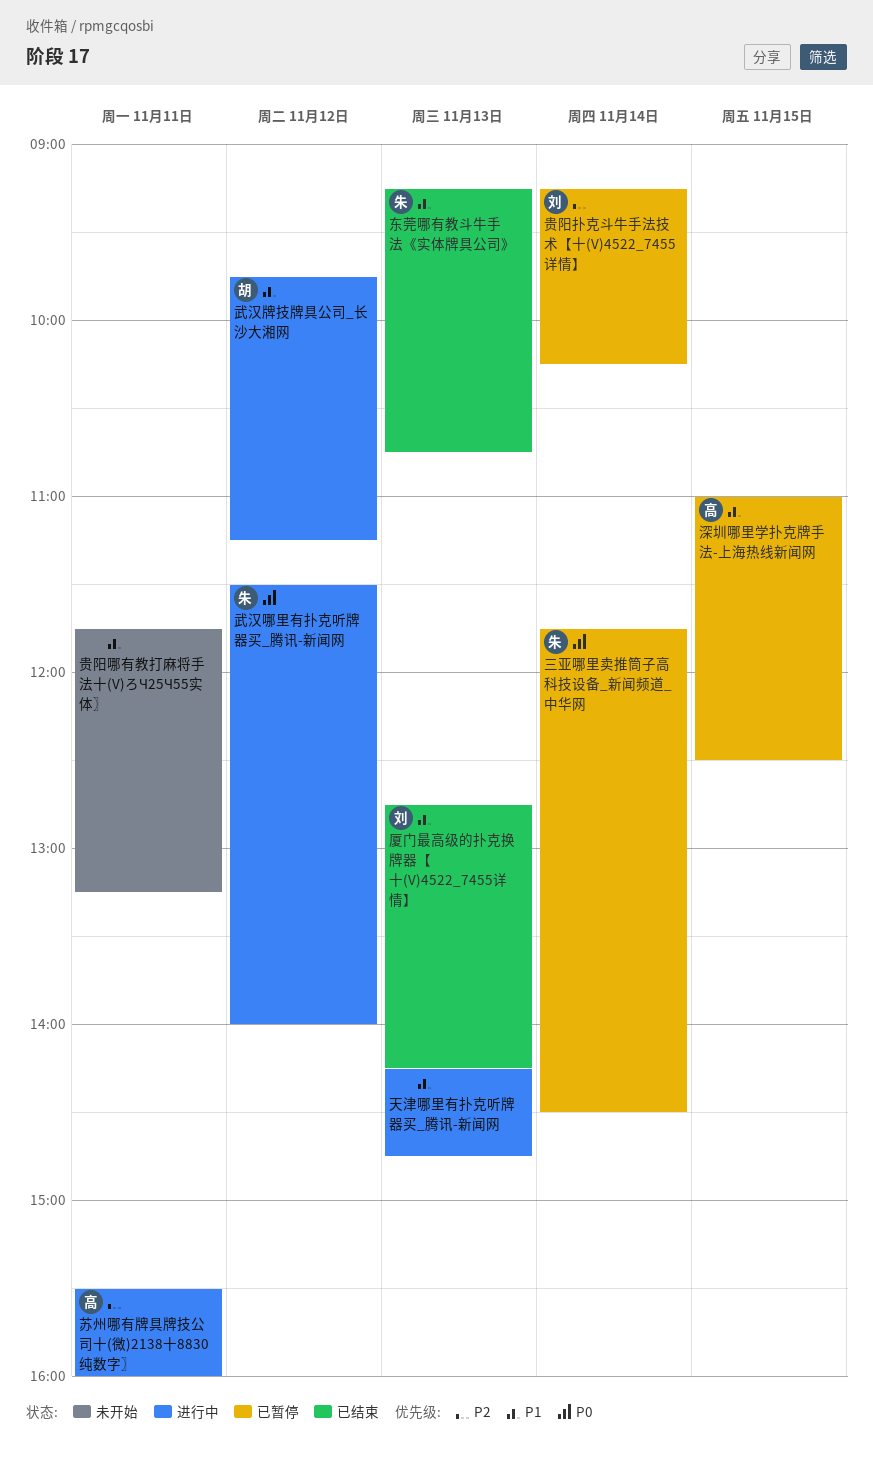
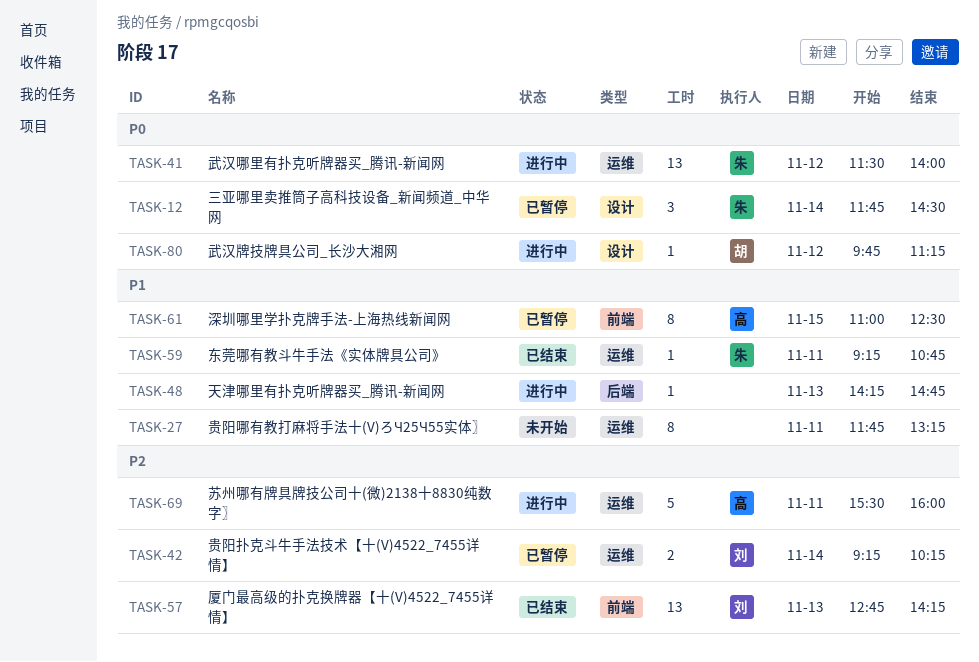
东莞哪有教斗牛手法《实体牌具公司》, day: Nov 13 -> Nov 11
厦门最高级的扑克换牌器【十(V)4522_7455详情】, priority: P1 -> P2
武汉牌技牌具公司_长沙大湘网, priority: P1 -> P0

